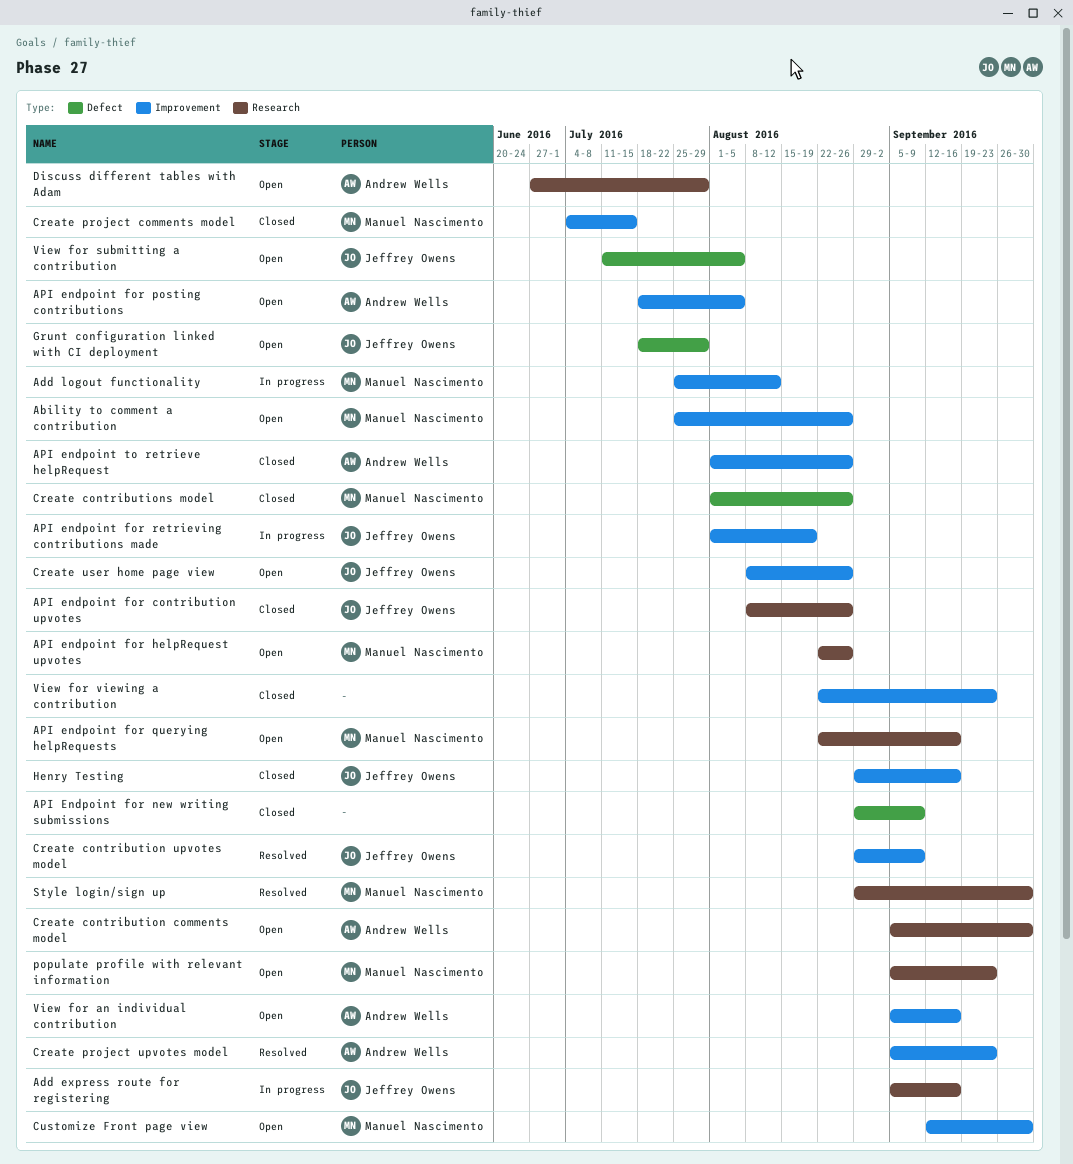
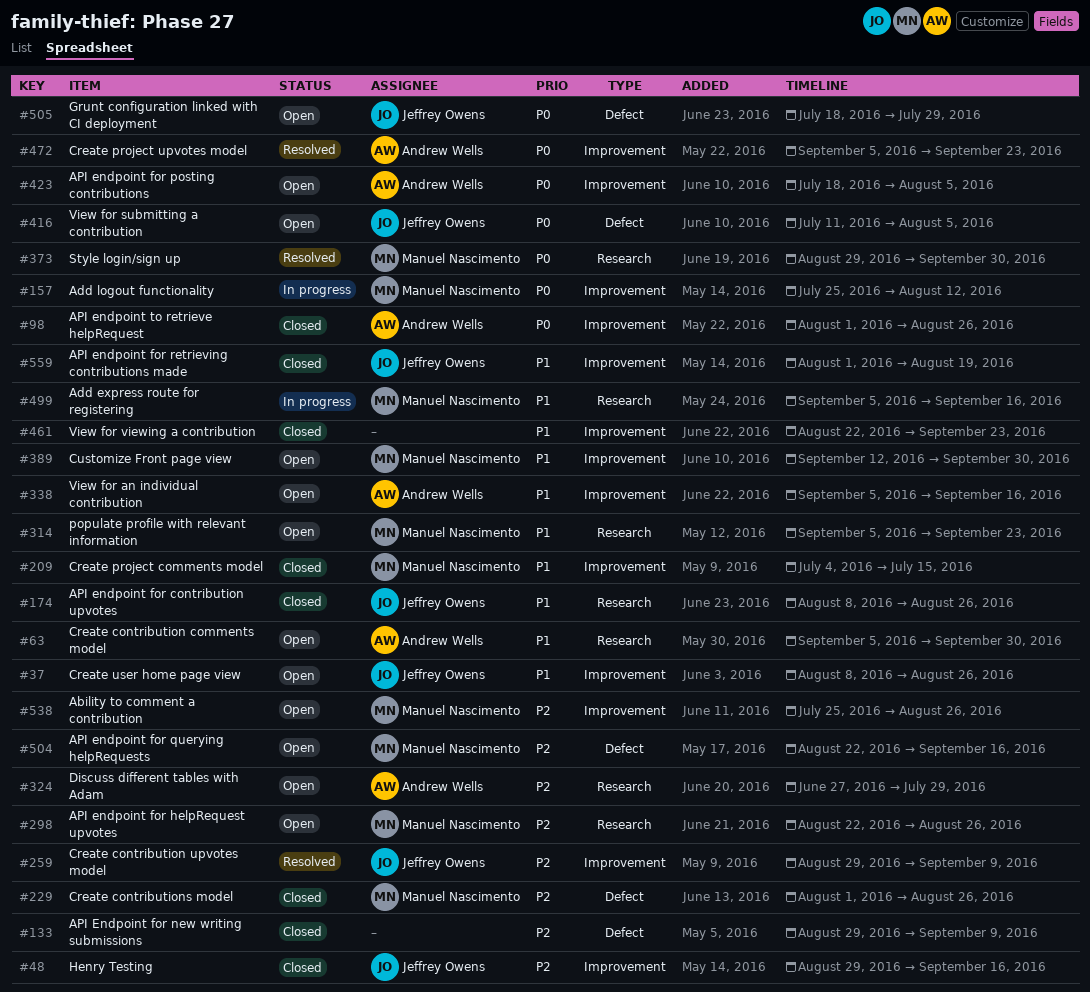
Add express route for registering, owner: Jeffrey Owens -> Manuel Nascimento
API endpoint for querying helpRequests, label: Research -> Defect
API endpoint for retrieving contributions made, status: In progress -> Closed

